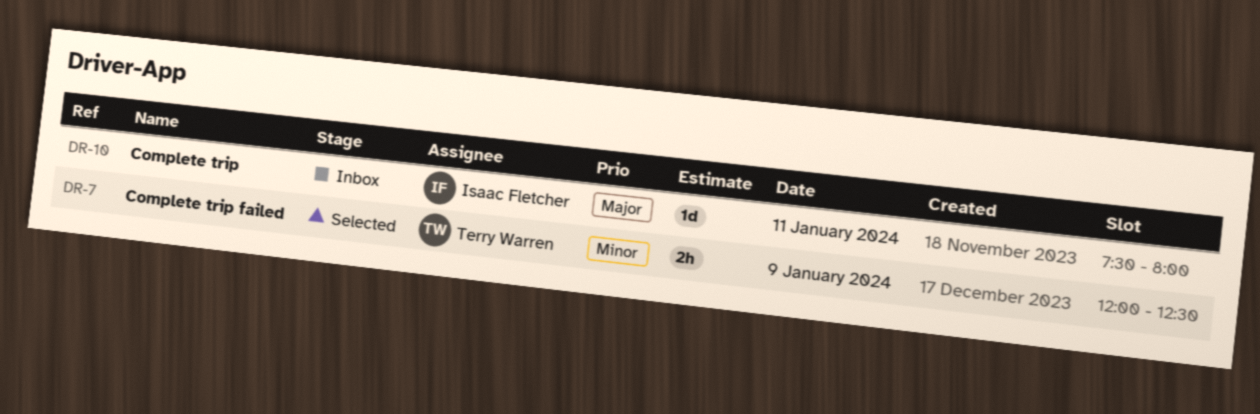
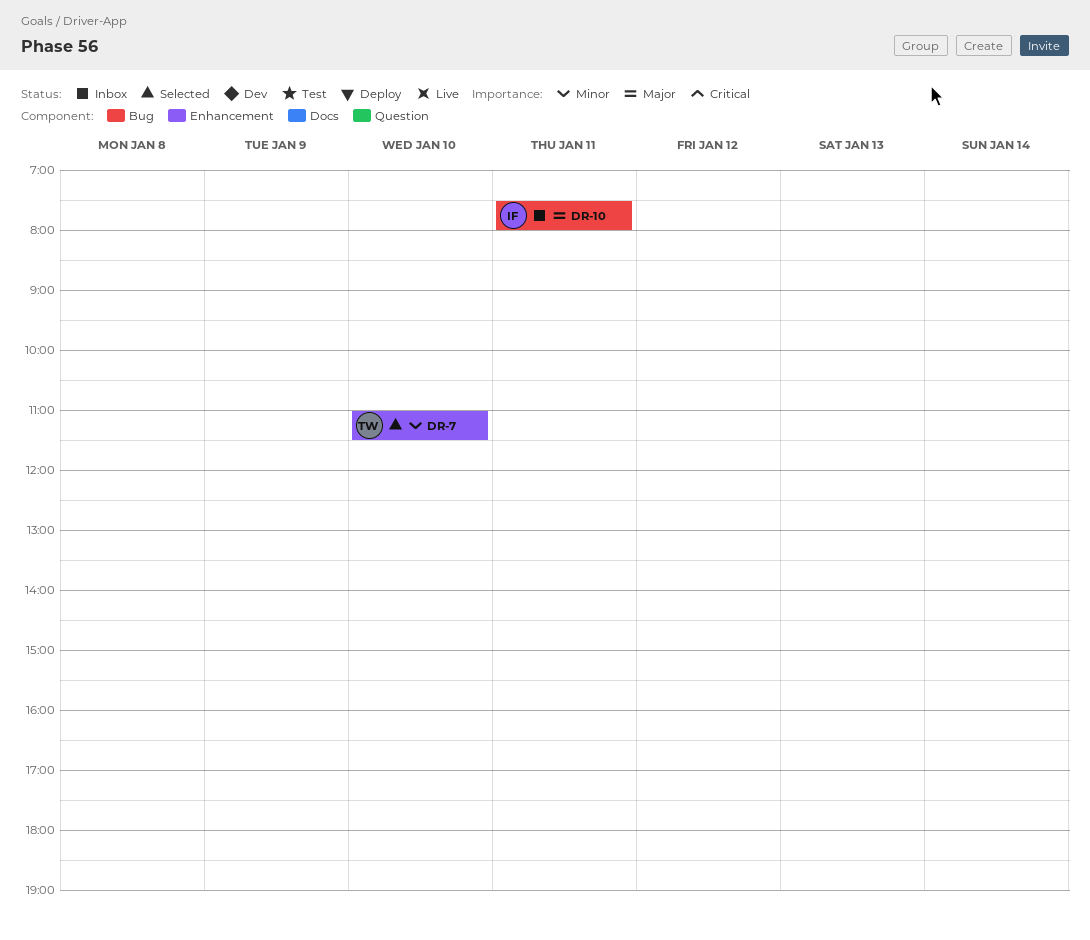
DR-7, day: Jan 9 -> Jan 10
DR-7, begins: 12:00 -> 11:00
DR-7, ends: 12:30 -> 11:30

